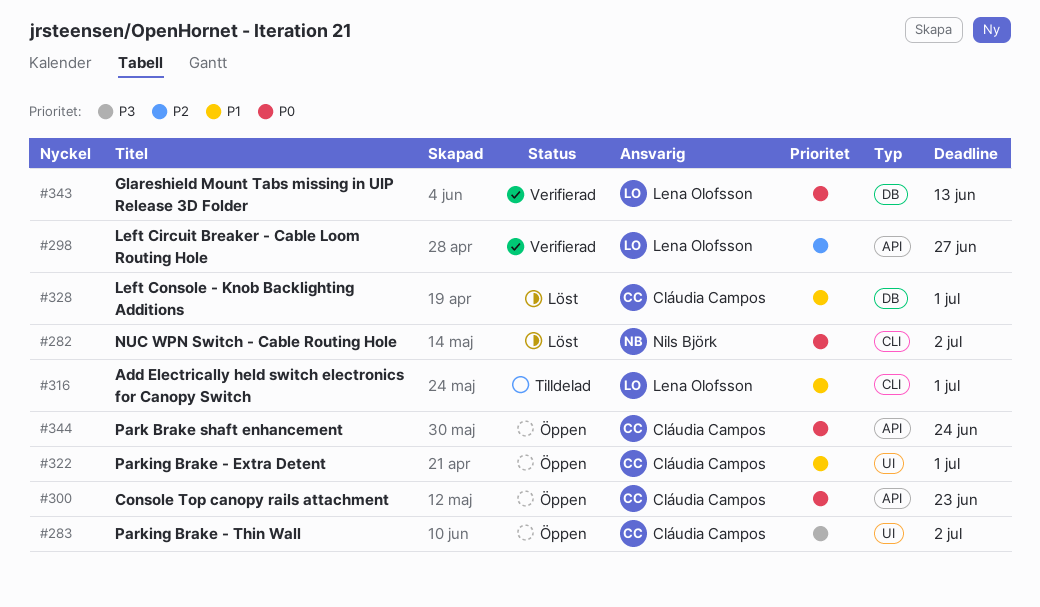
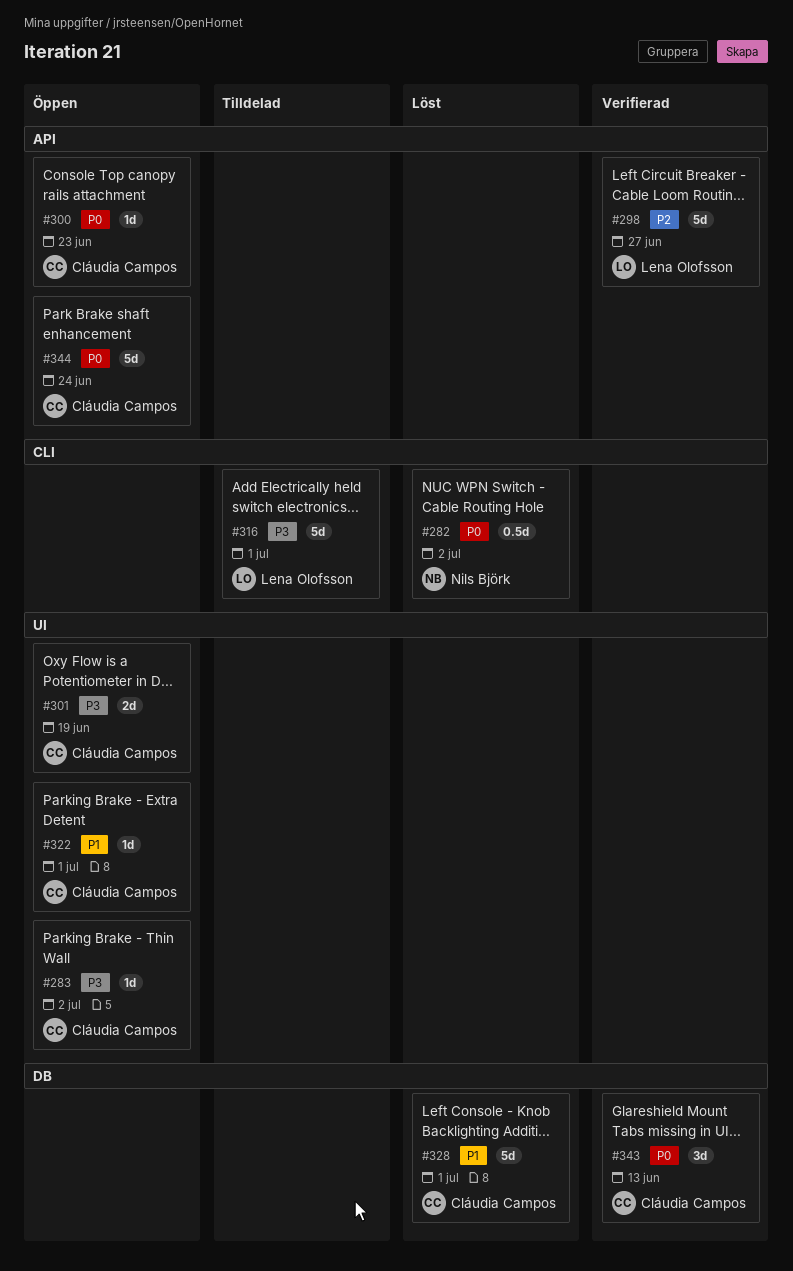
#301: none -> present
#316, priority: P1 -> P3
#343, owner: Lena Olofsson -> Cláudia Campos

